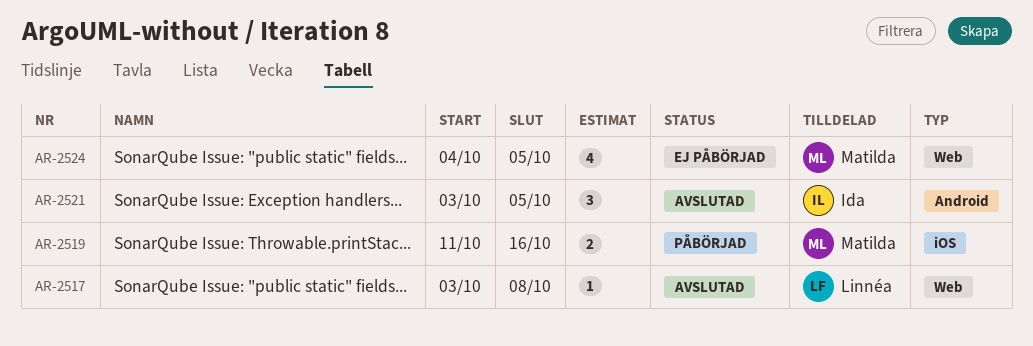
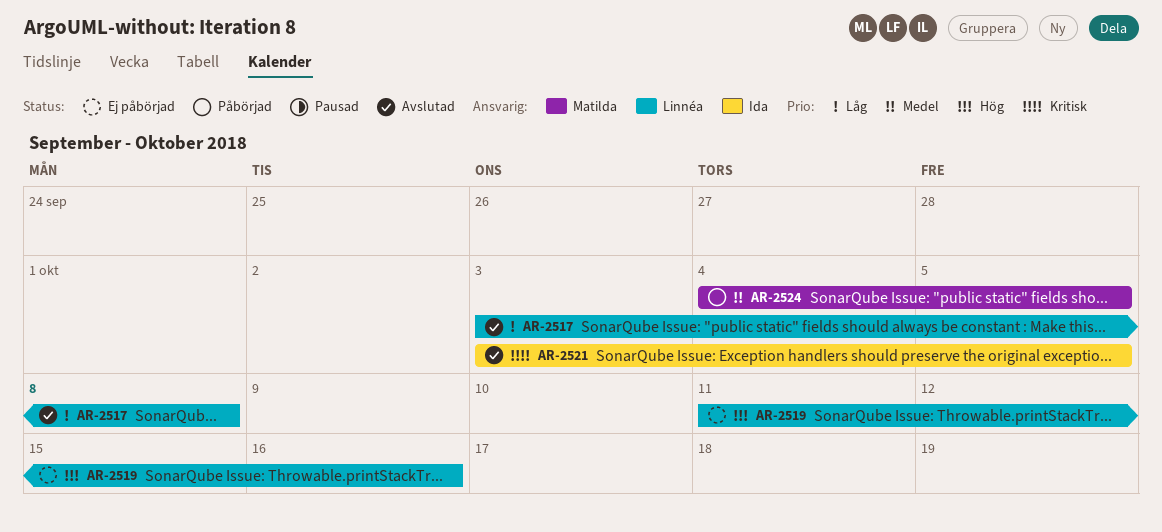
AR-2519, status: Påbörjad -> Ej påbörjad
AR-2519, owner: Matilda -> Linnéa
AR-2524, status: Ej påbörjad -> Påbörjad

